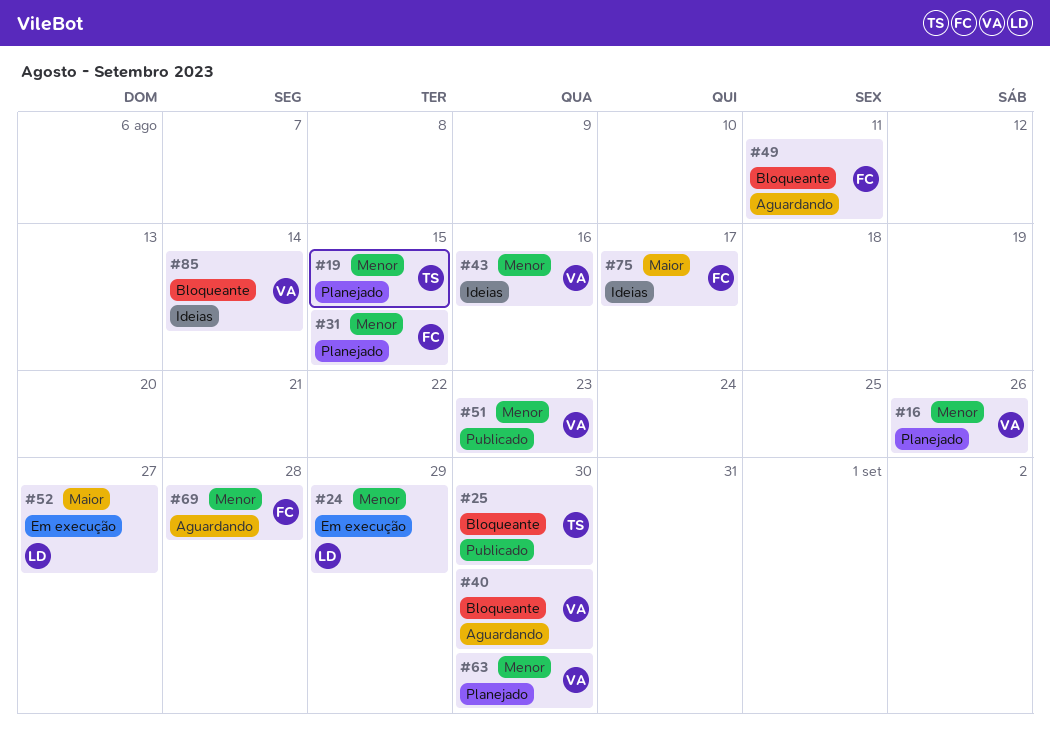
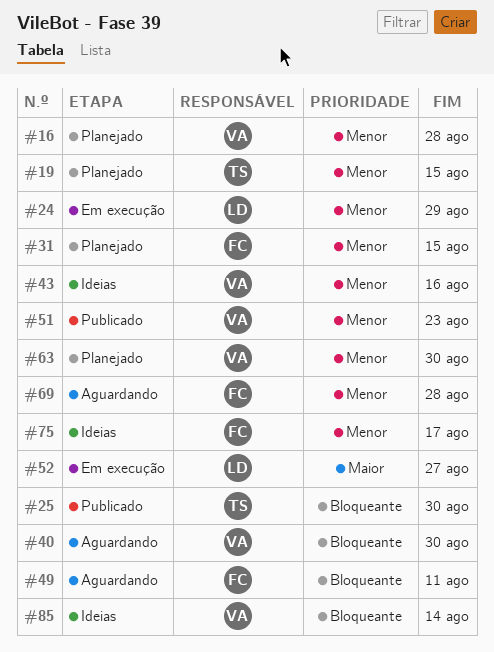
#16, due: Aug 26 -> Aug 28
#75, priority: Maior -> Menor

